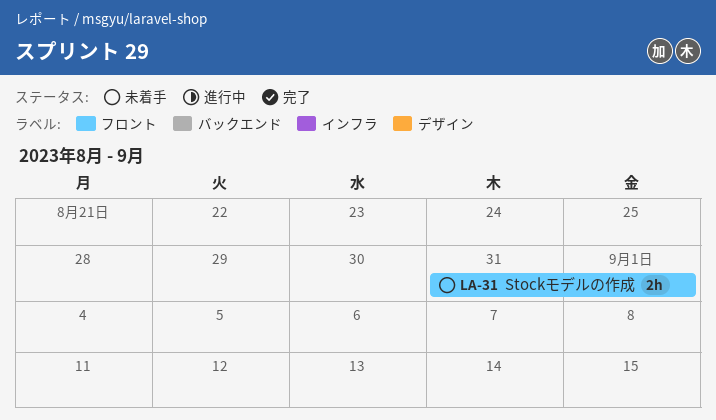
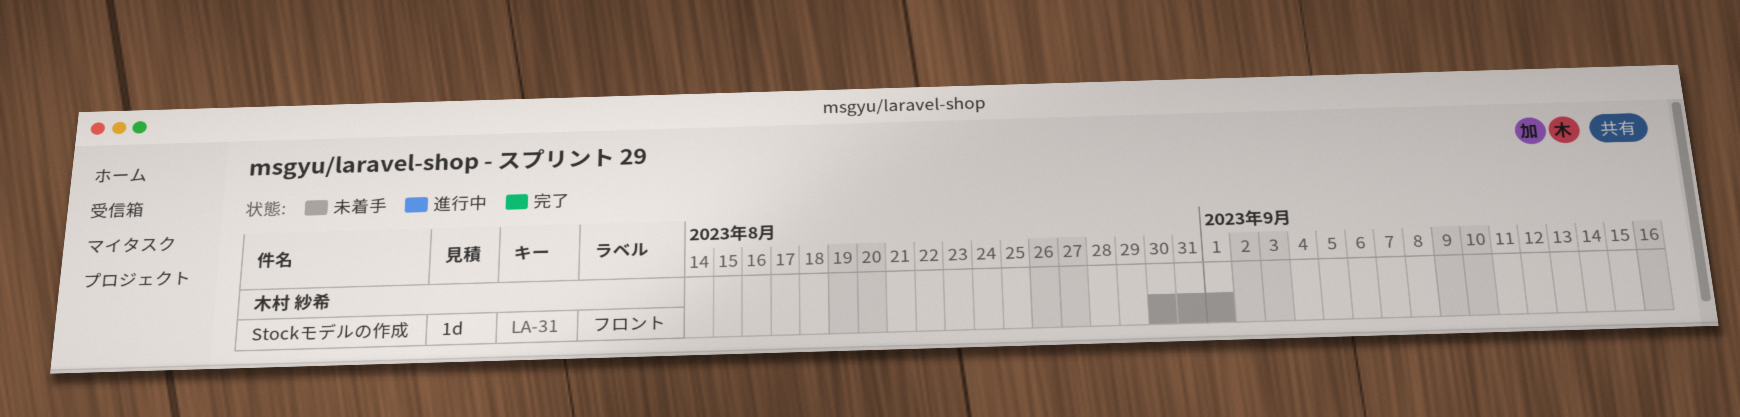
LA-31, estimate: 2h -> 1d
LA-31, start: Aug 31 -> Aug 30

